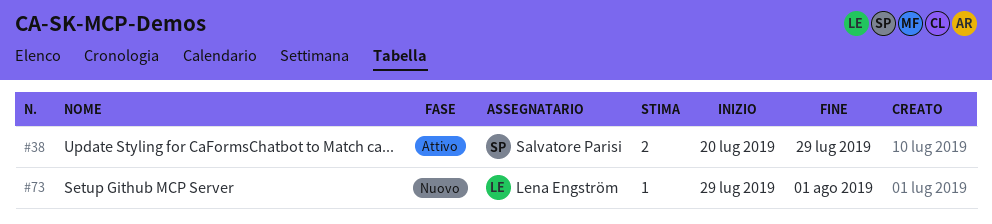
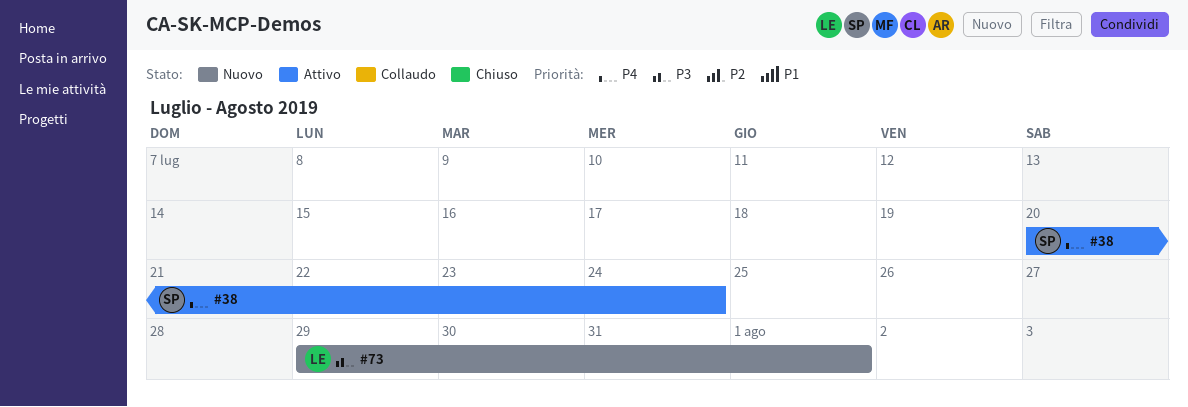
#38, due: Jul 29 -> Jul 24

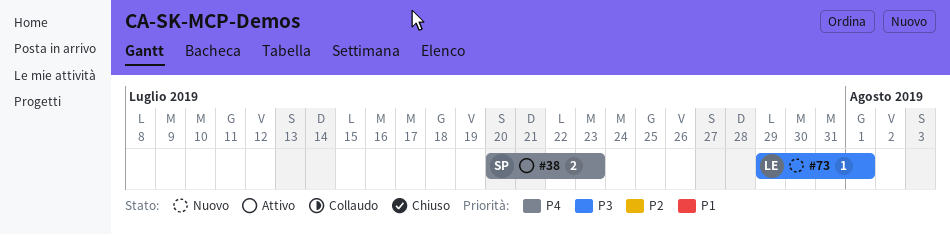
#38, due: Jul 24 -> Jul 23

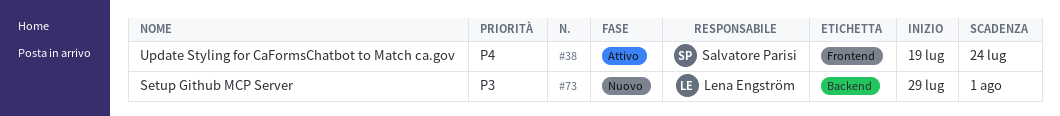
#38, start: Jul 20 -> Jul 19
#38, due: Jul 23 -> Jul 24

